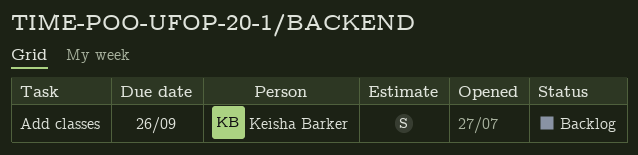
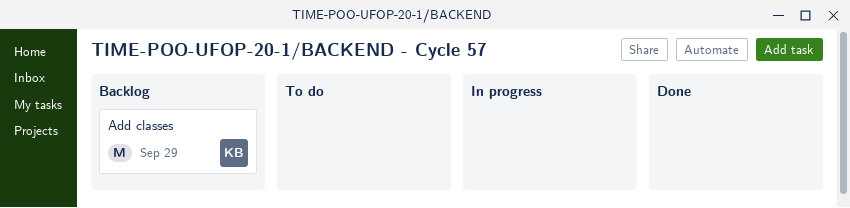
Add classes, estimate: S -> M
Add classes, due: Sep 26 -> Sep 29

